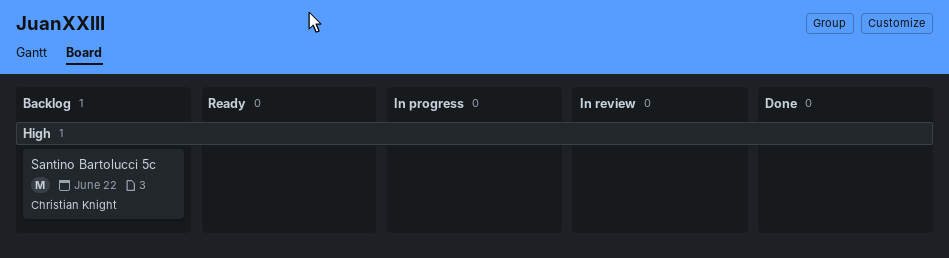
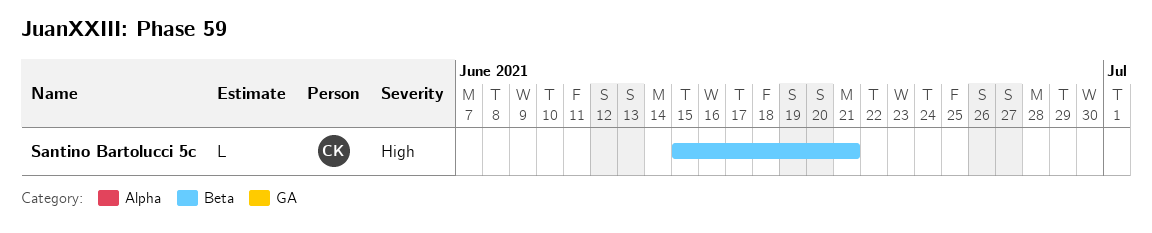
Santino Bartolucci 5c, estimate: M -> L
Santino Bartolucci 5c, due: Jun 22 -> Jun 21

